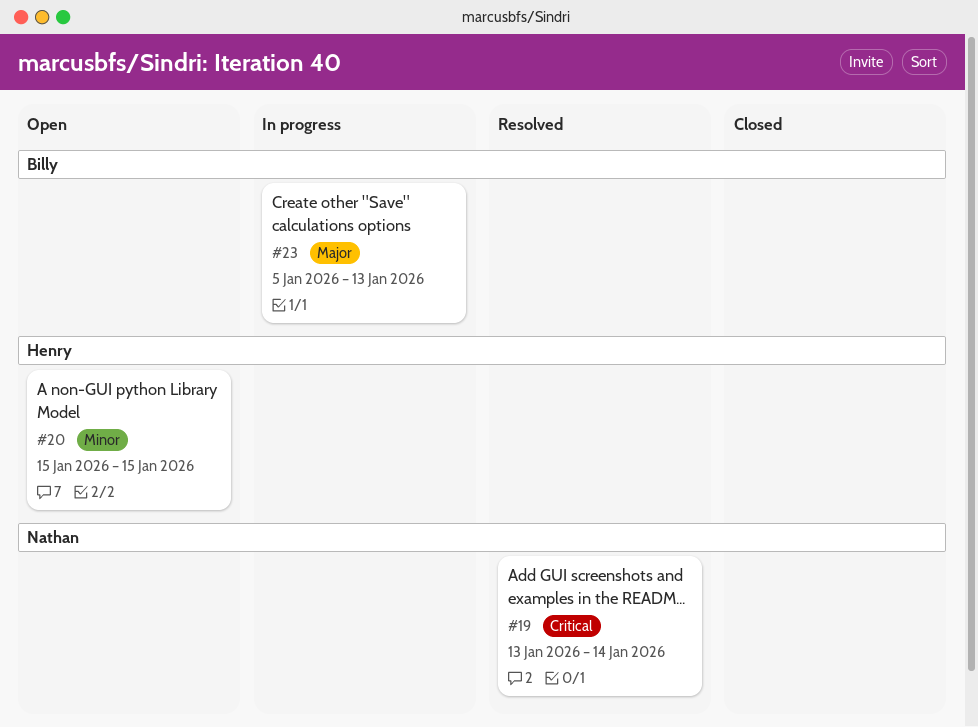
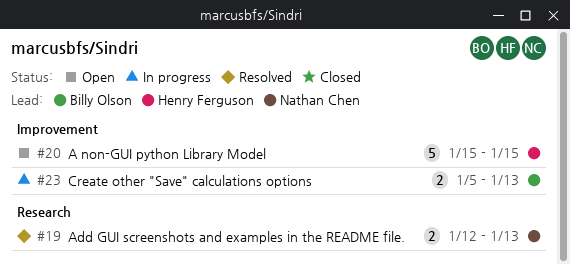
#19, start: Jan 13 -> Jan 12
#19, due: Jan 14 -> Jan 13

